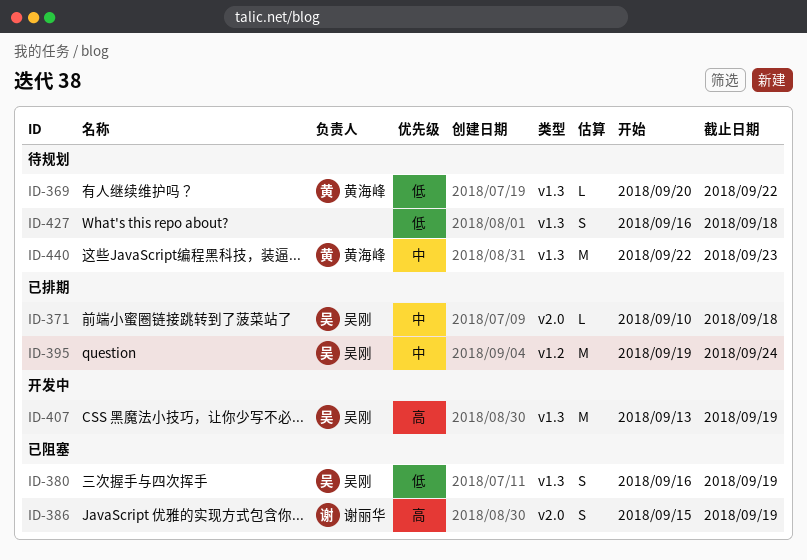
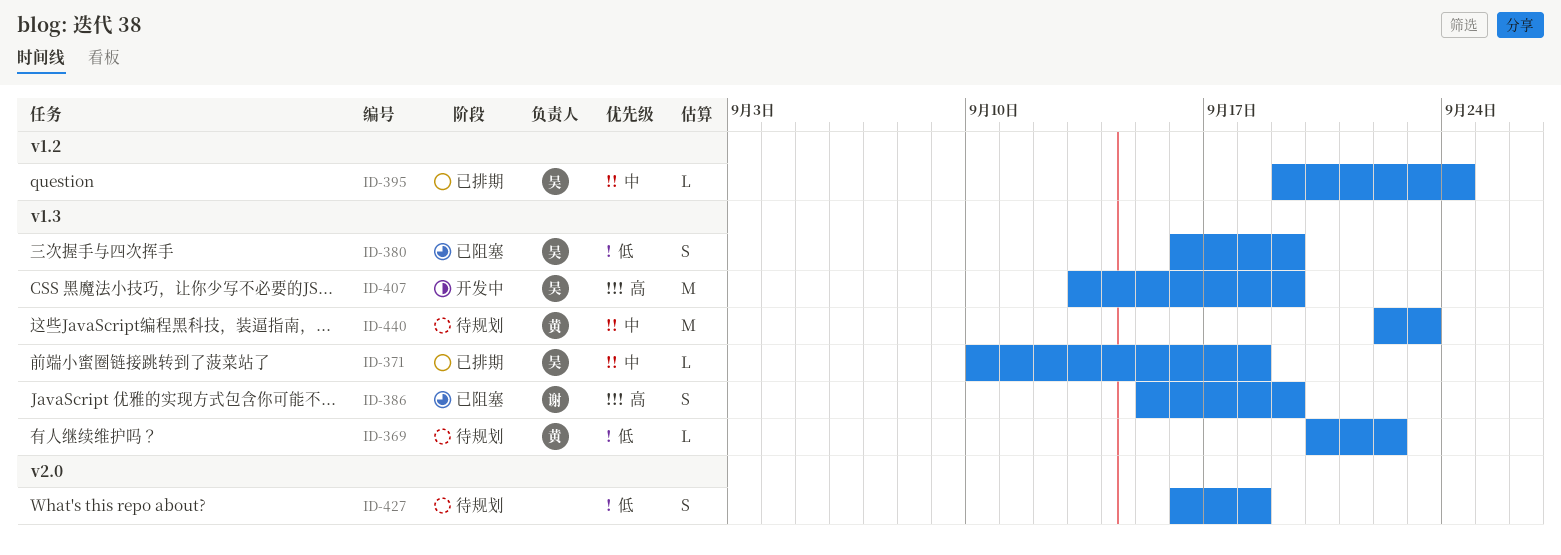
ID-371, label: v2.0 -> v1.3
ID-386, label: v2.0 -> v1.3
ID-395, estimate: M -> L
ID-427, label: v1.3 -> v2.0

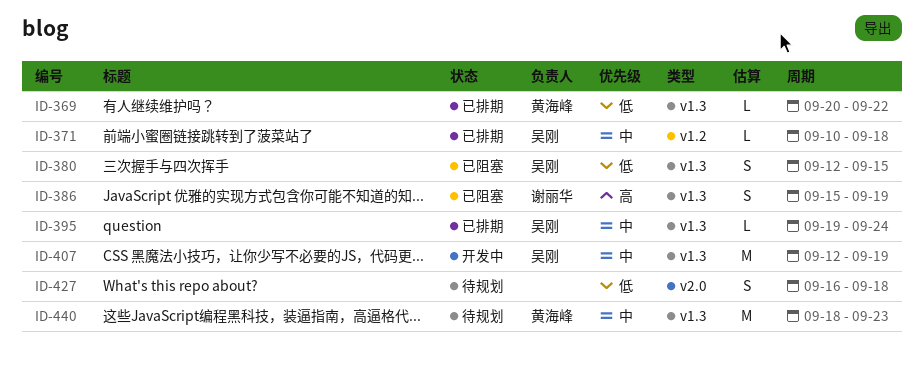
ID-369, status: 待规划 -> 已排期
ID-371, label: v1.3 -> v1.2
ID-380, start: Sep 16 -> Sep 12
ID-380, due: Sep 19 -> Sep 15
ID-395, label: v1.2 -> v1.3
ID-407, priority: 高 -> 中
ID-407, start: Sep 13 -> Sep 12
ID-440, start: Sep 22 -> Sep 18

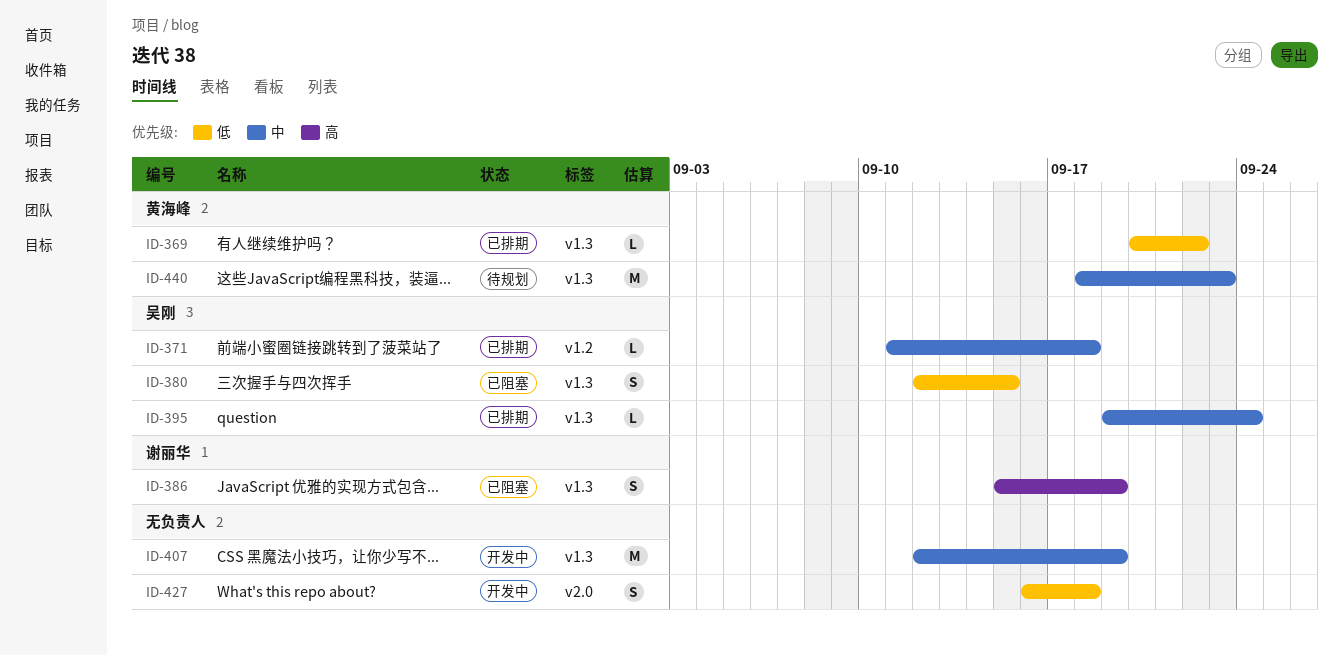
ID-371, start: Sep 10 -> Sep 11
ID-407, owner: 吴刚 -> none
ID-427, status: 待规划 -> 开发中

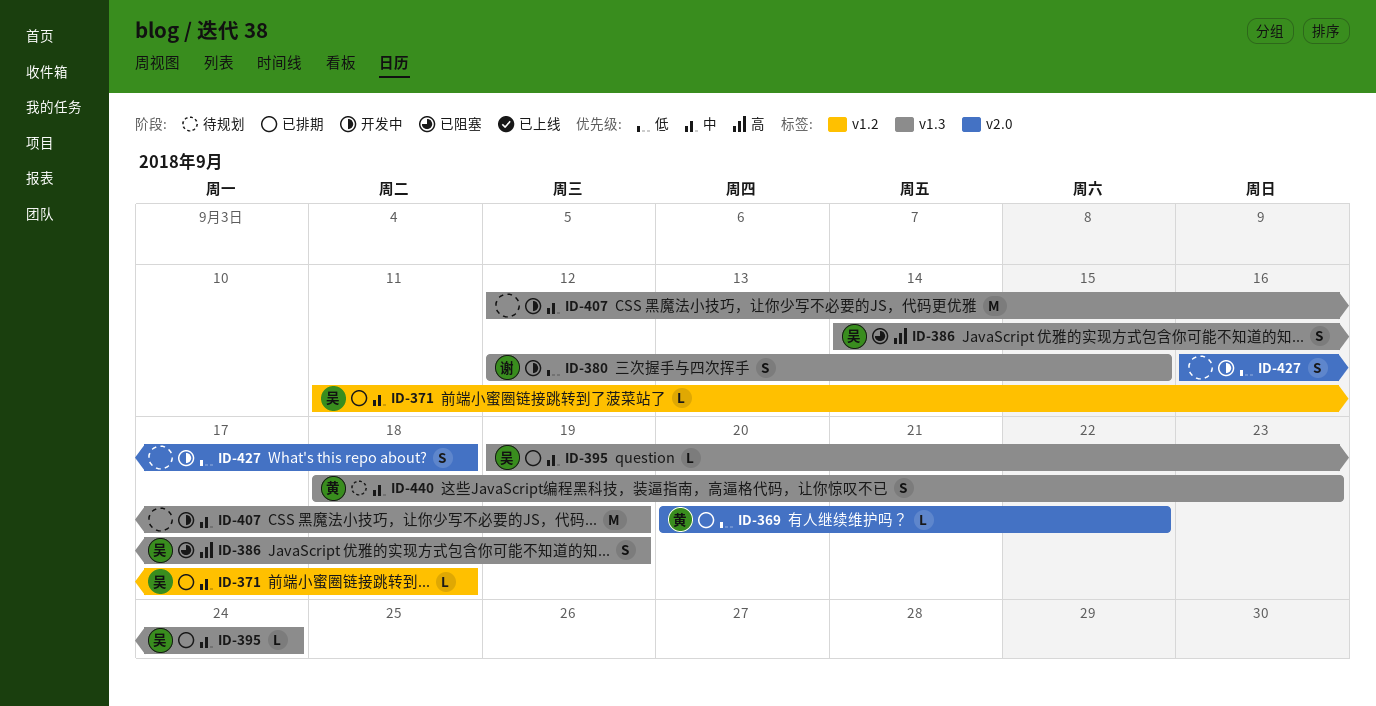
ID-369, label: v1.3 -> v2.0
ID-380, status: 已阻塞 -> 开发中
ID-380, owner: 吴刚 -> 谢丽华
ID-386, owner: 谢丽华 -> 吴刚
ID-386, start: Sep 15 -> Sep 14
ID-440, estimate: M -> S

